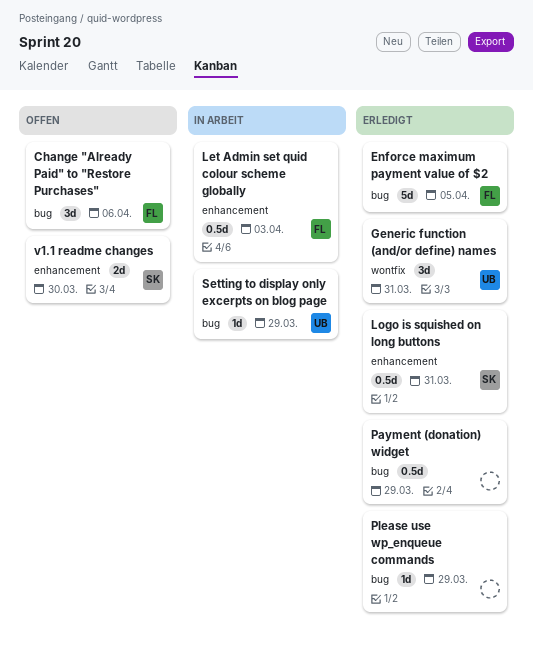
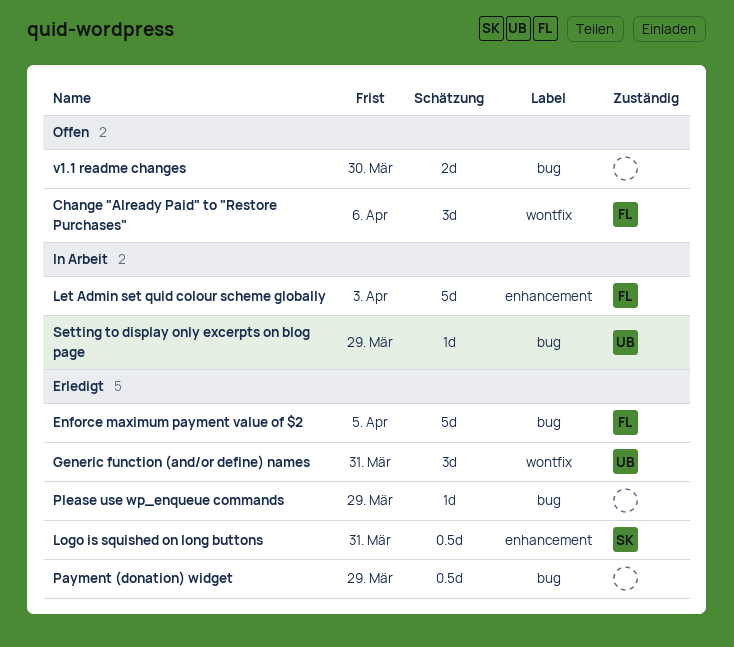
Change "Already Paid" to "Restore Purchases", label: bug -> wontfix
Let Admin set quid colour scheme globally, estimate: 0.5d -> 5d
v1.1 readme changes, owner: SK -> none
v1.1 readme changes, label: enhancement -> bug

